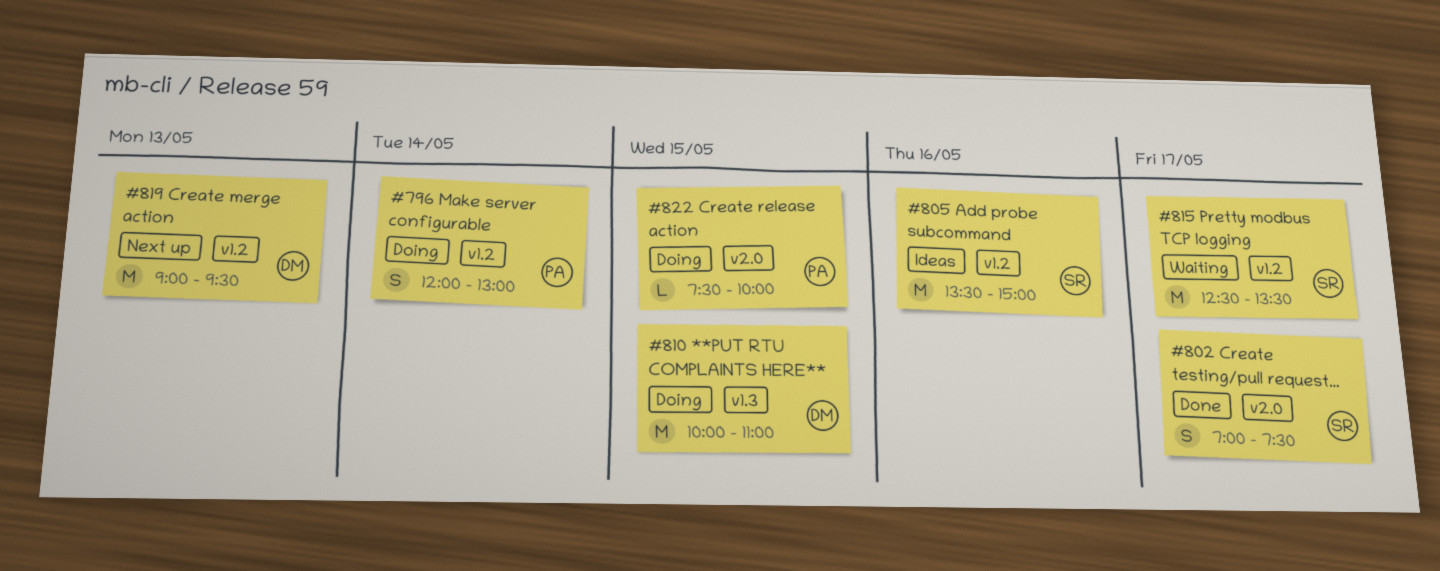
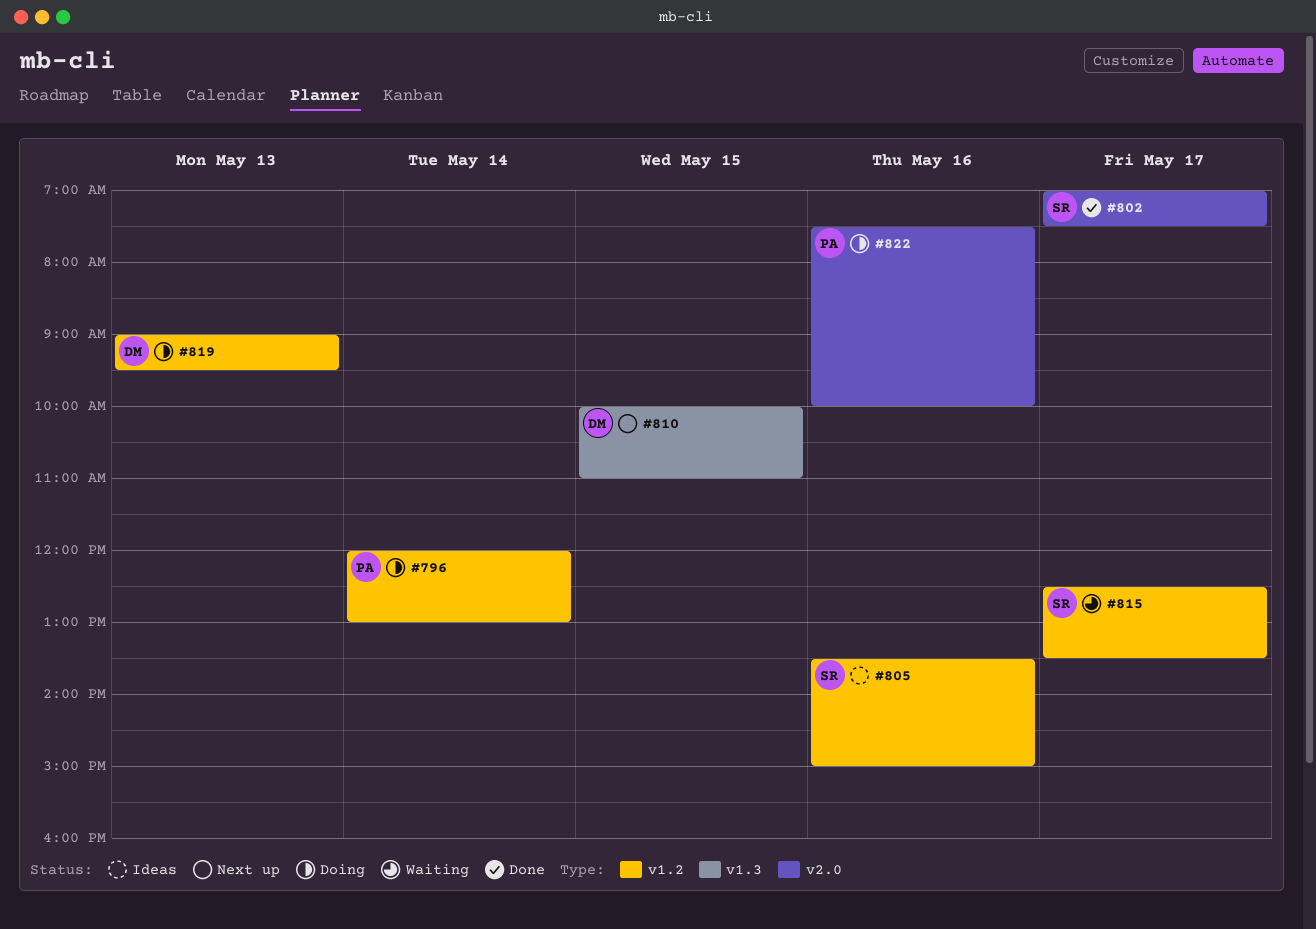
#810, status: Doing -> Next up
#819, status: Next up -> Doing
#822, day: May 15 -> May 16

